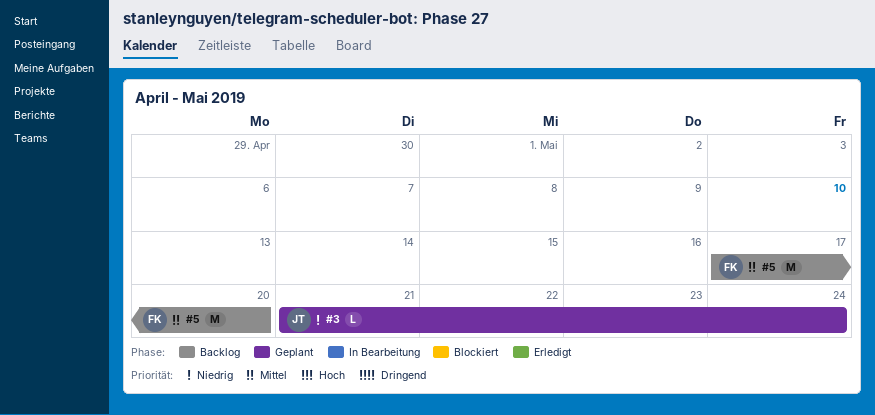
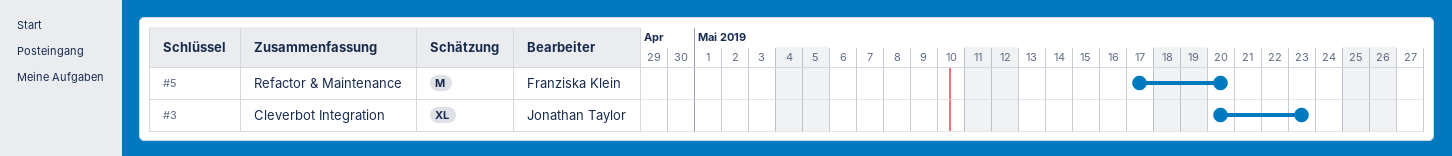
#3, estimate: L -> XL
#3, start: May 21 -> May 20
#3, due: May 24 -> May 23

